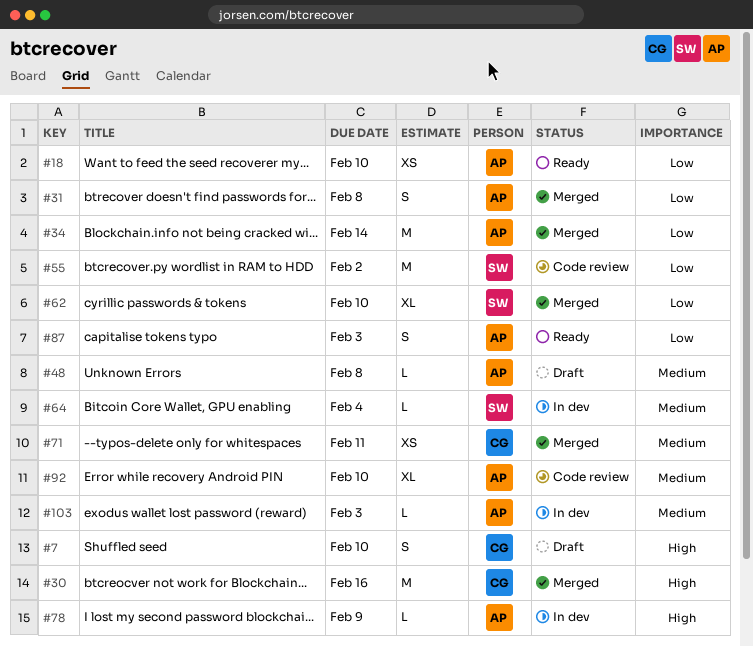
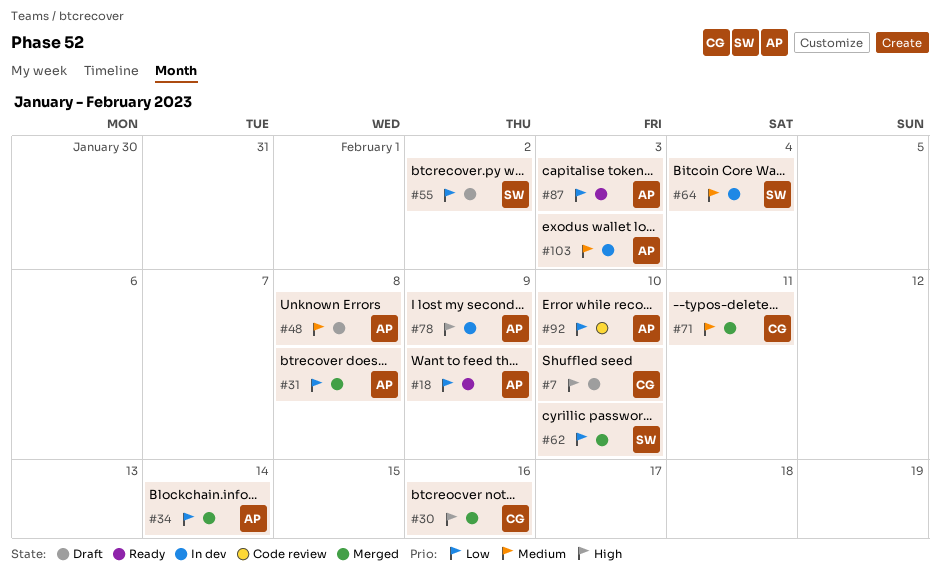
#18, due: Feb 10 -> Feb 9
#55, status: Code review -> Draft
#92, priority: Medium -> Low

